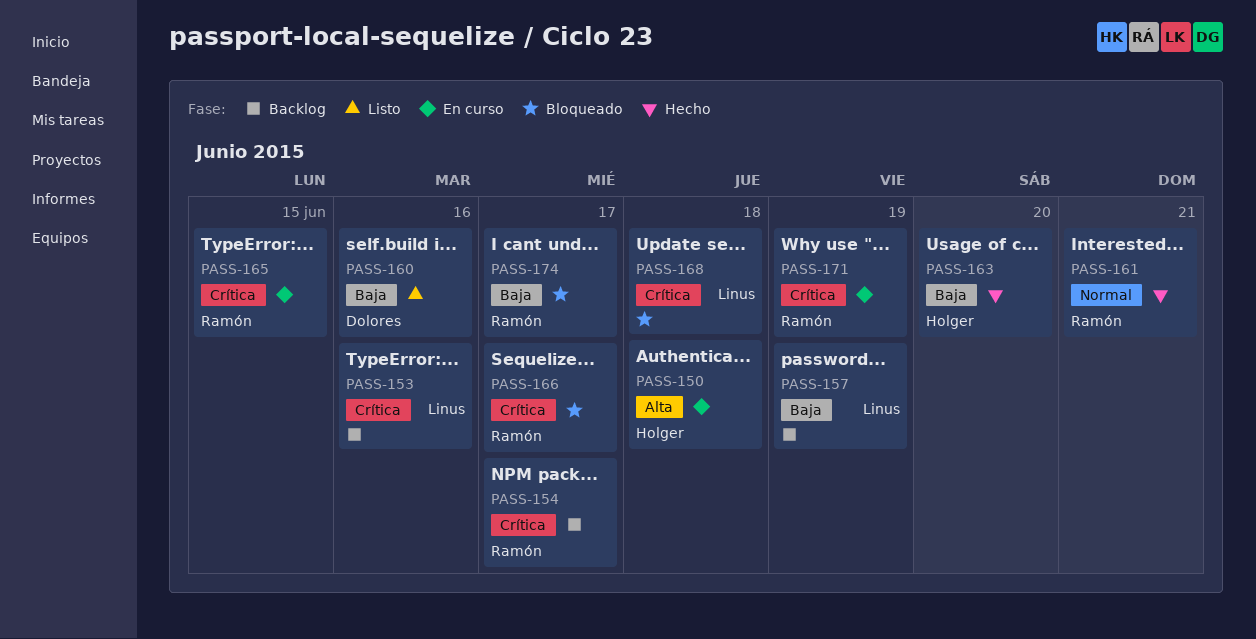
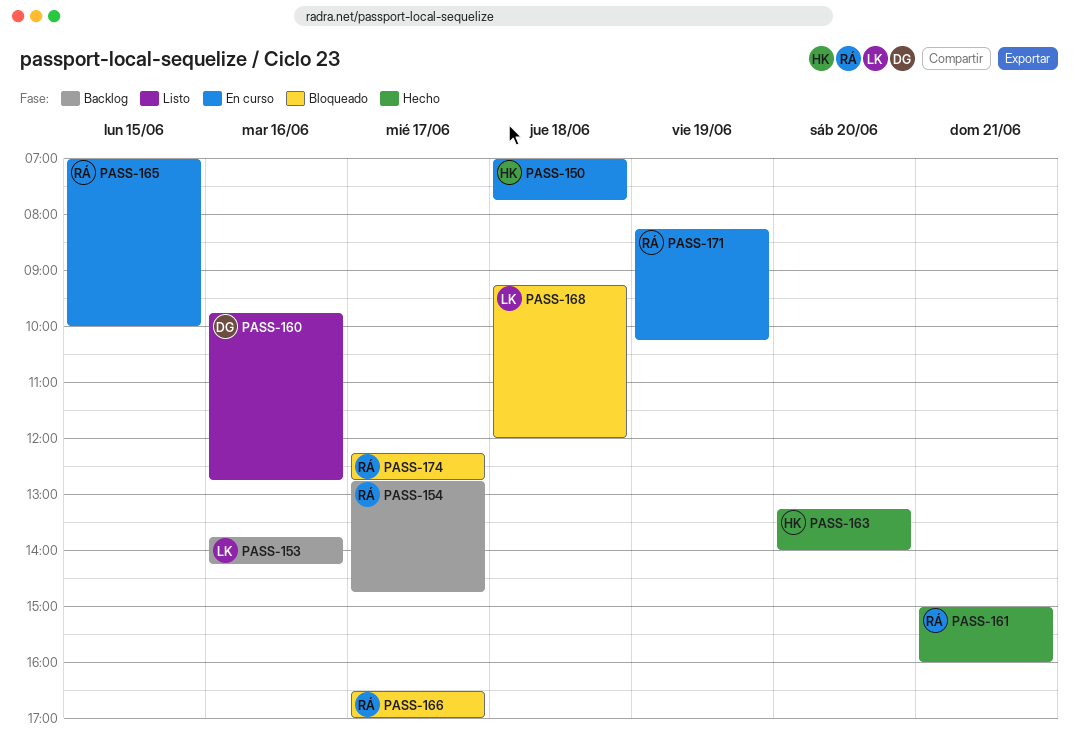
PASS-157: present -> none

